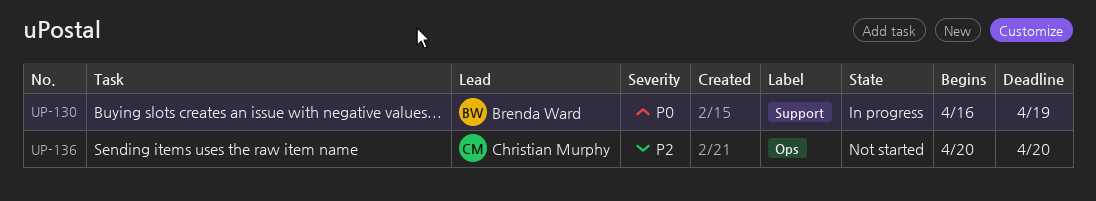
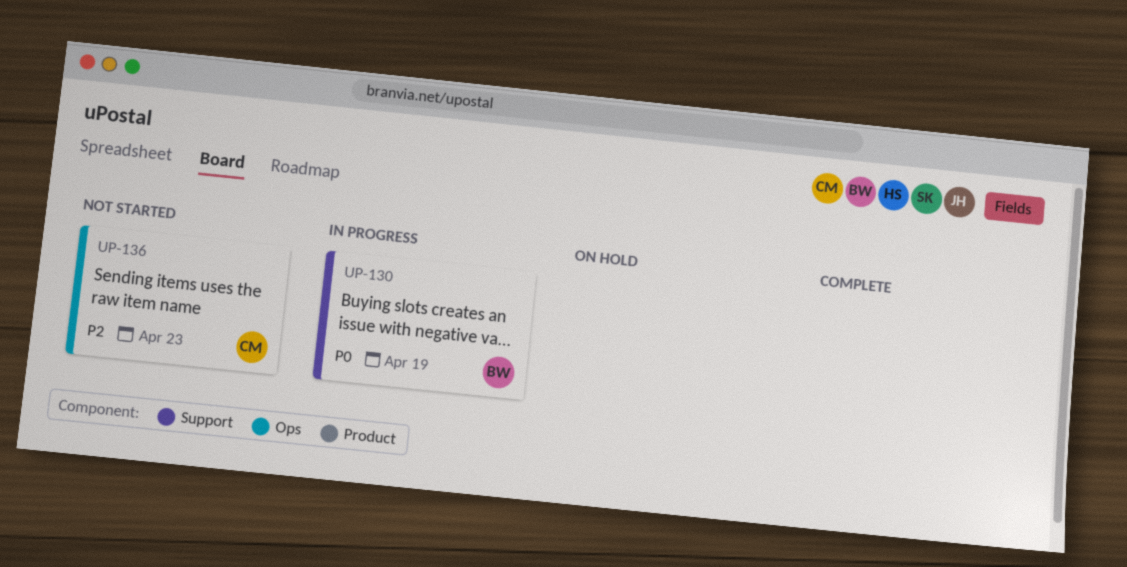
UP-136, due: Apr 20 -> Apr 23

